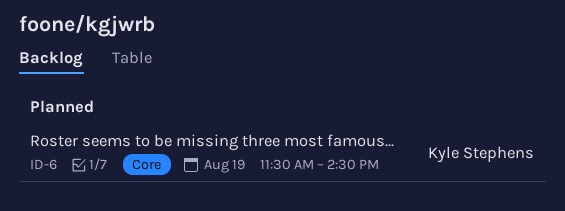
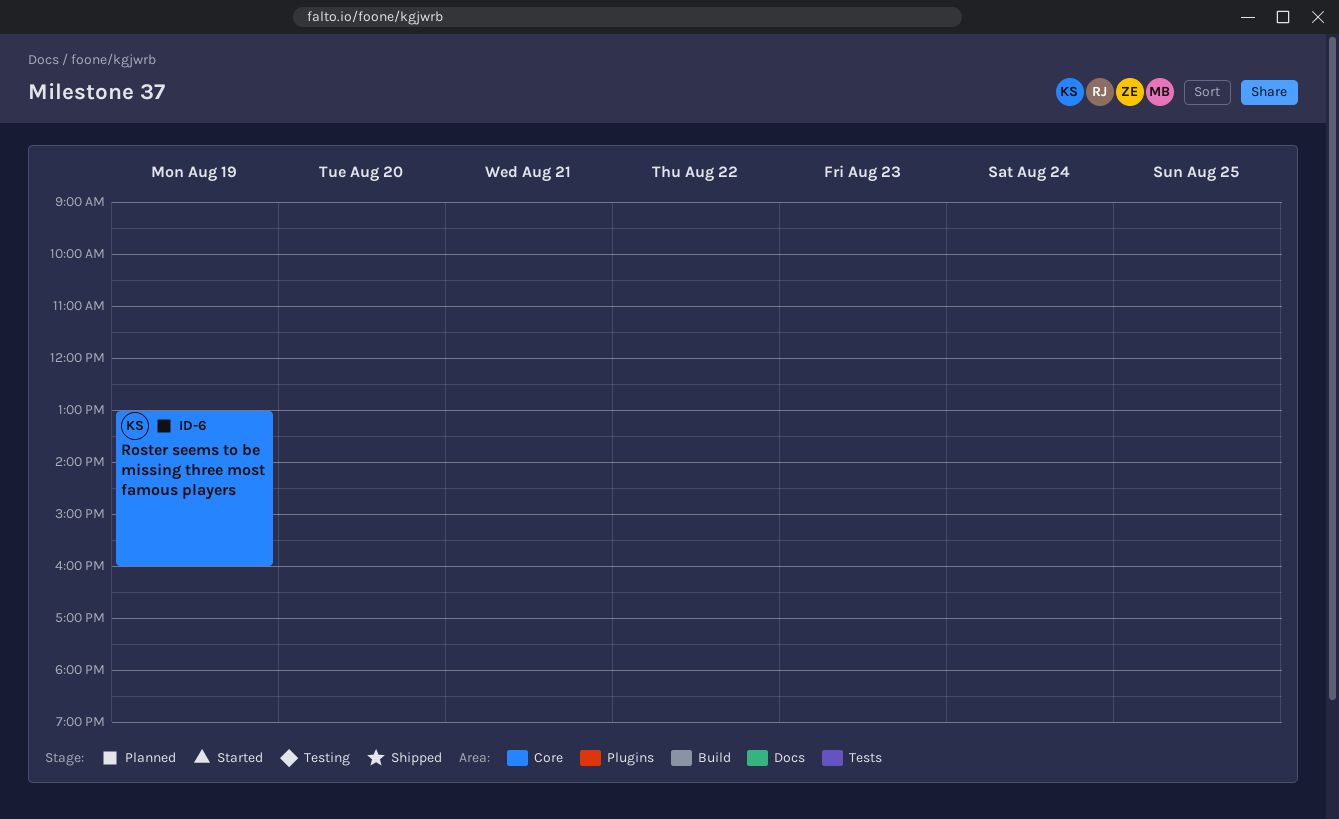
ID-6, begins: 11:30 -> 13:00
ID-6, ends: 14:30 -> 16:00

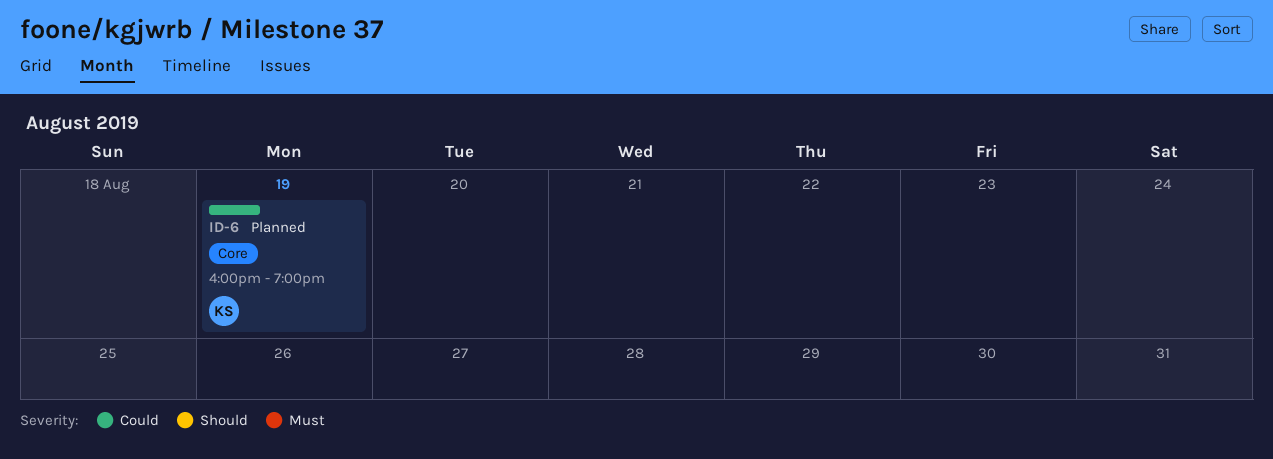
ID-6, begins: 13:00 -> 16:00
ID-6, ends: 16:00 -> 19:00

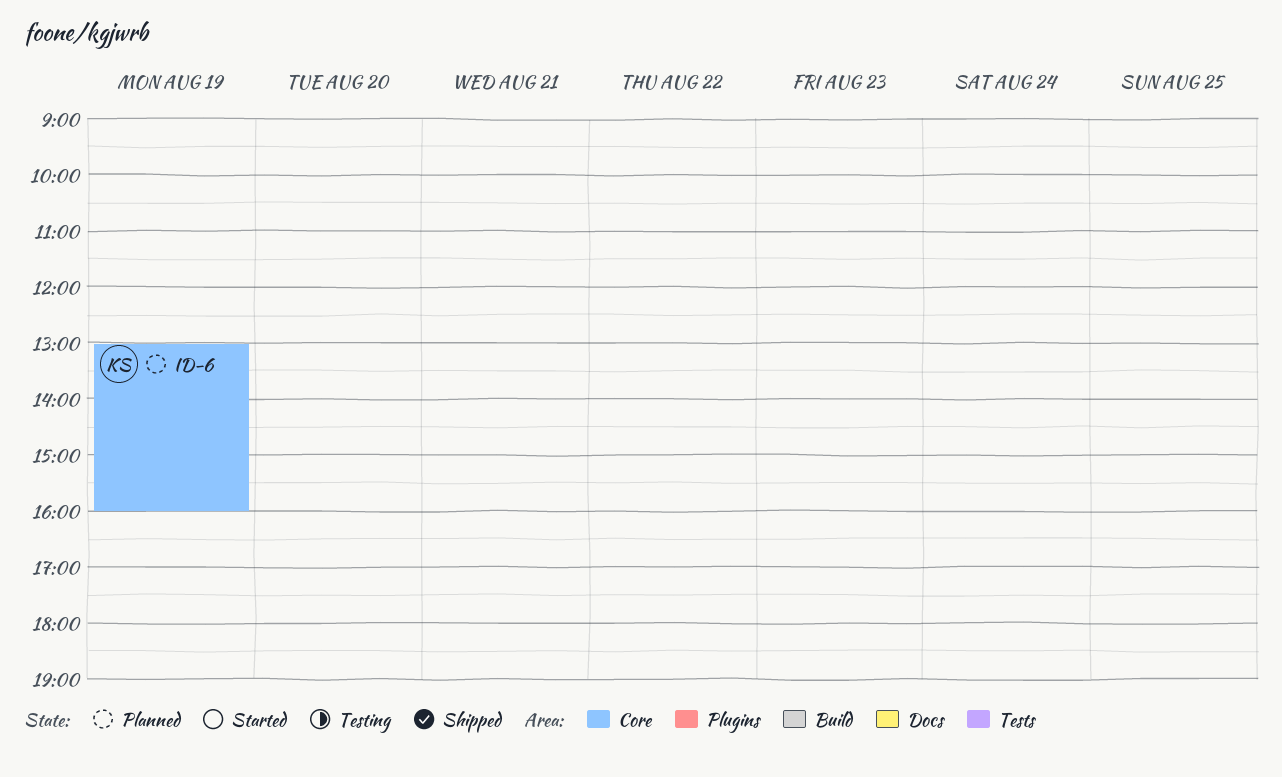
ID-6, begins: 16:00 -> 13:00
ID-6, ends: 19:00 -> 16:00

